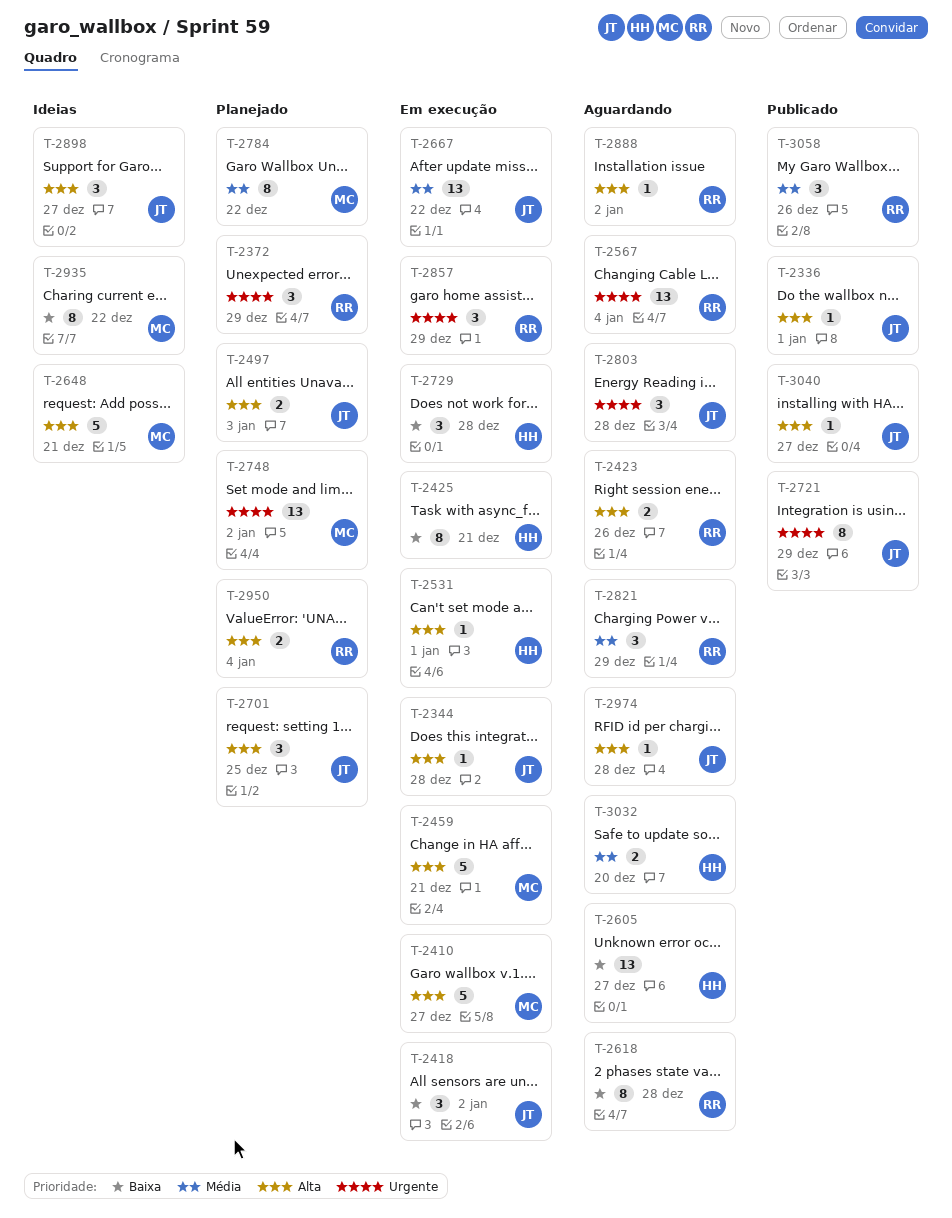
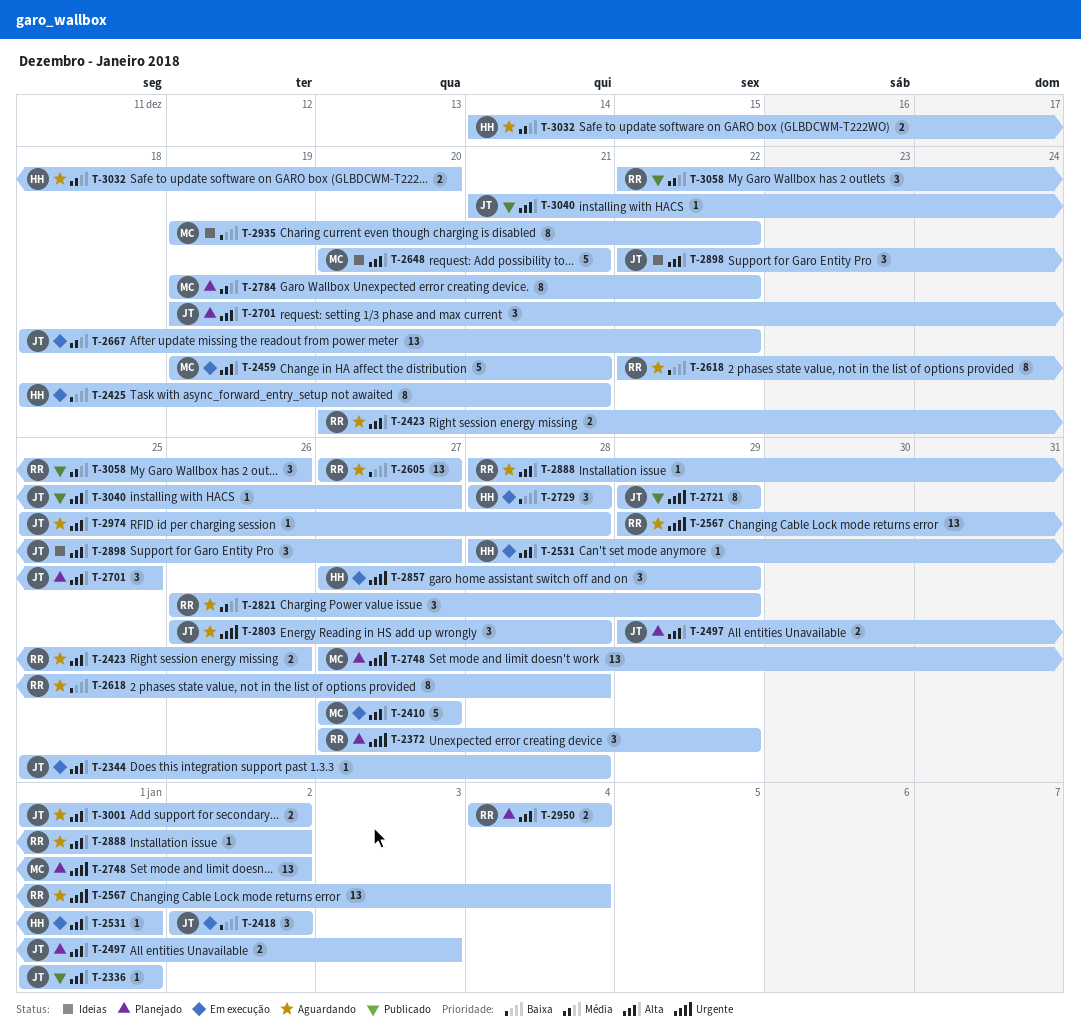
T-2605, owner: HH -> RR
T-2857, owner: RR -> HH
T-3001: none -> present

